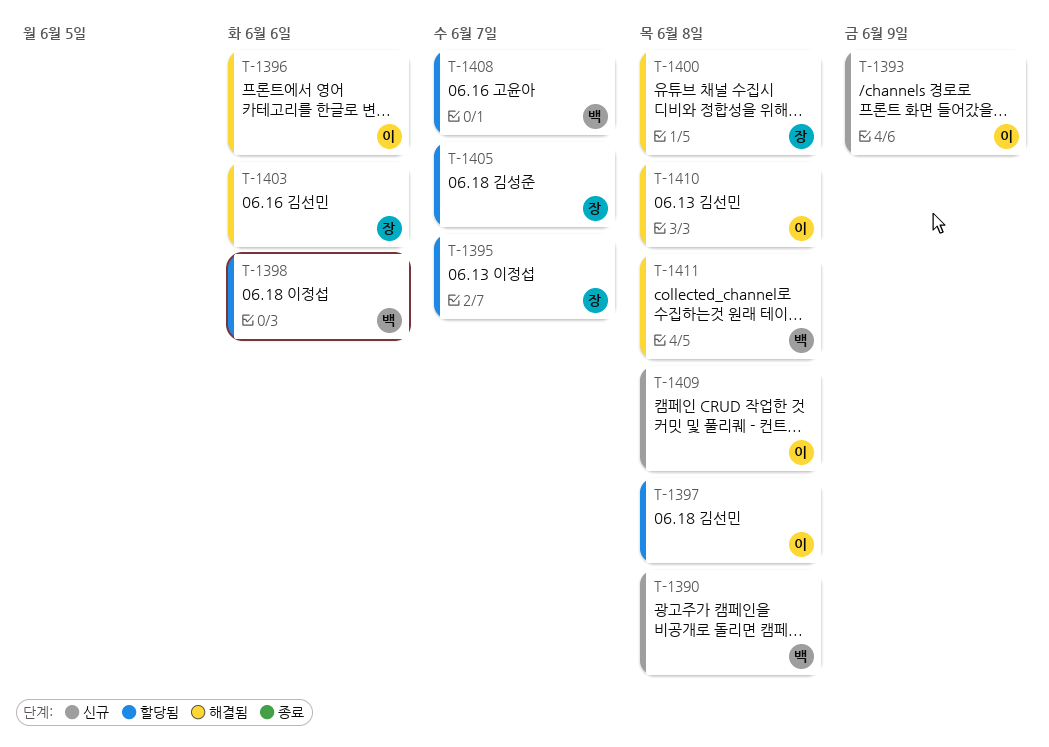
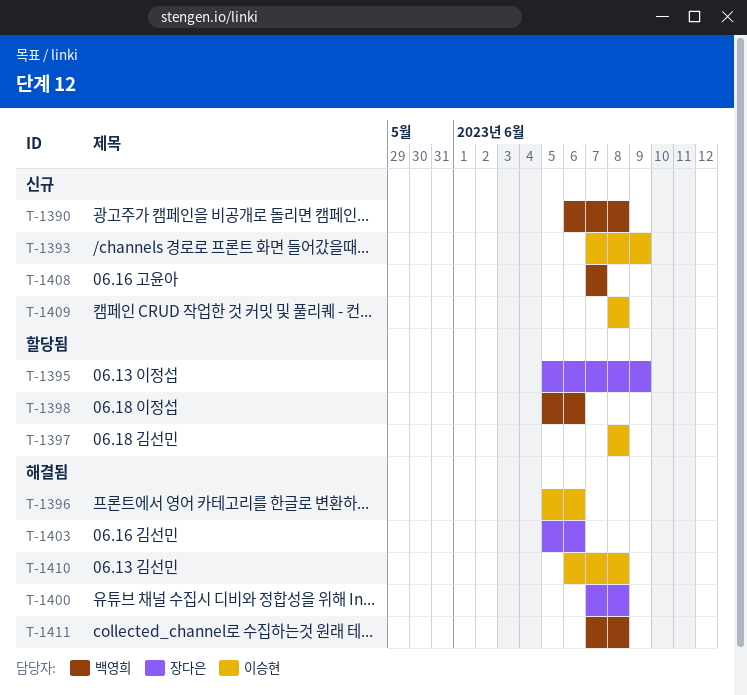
T-1395, due: Jun 7 -> Jun 9
T-1405: present -> none
T-1408, status: 할당됨 -> 신규

